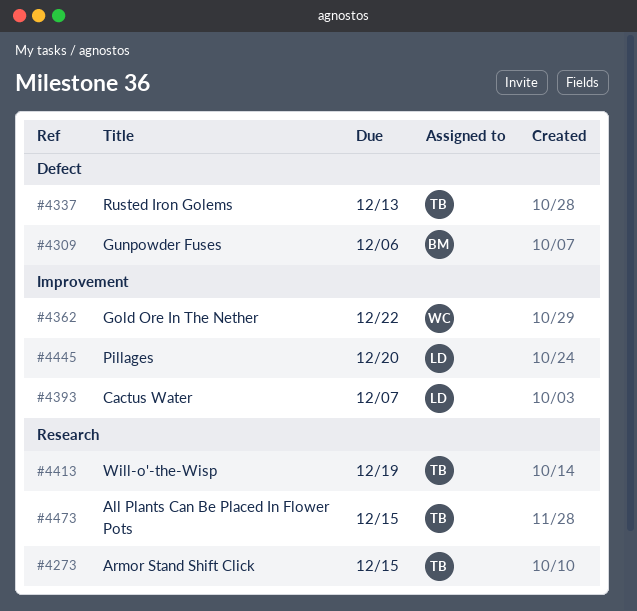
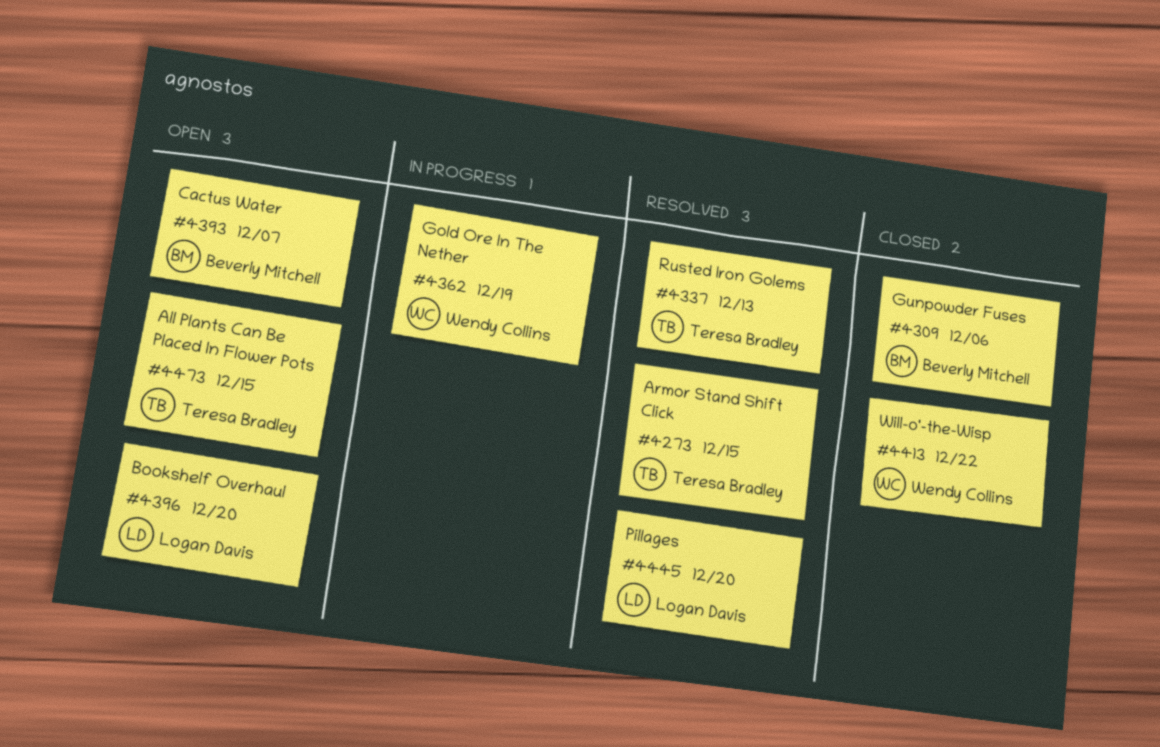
#4362, due: Dec 22 -> Dec 19
#4393, owner: Logan Davis -> Beverly Mitchell
#4396: none -> present
#4413, owner: Teresa Bradley -> Wendy Collins
#4413, due: Dec 19 -> Dec 22

